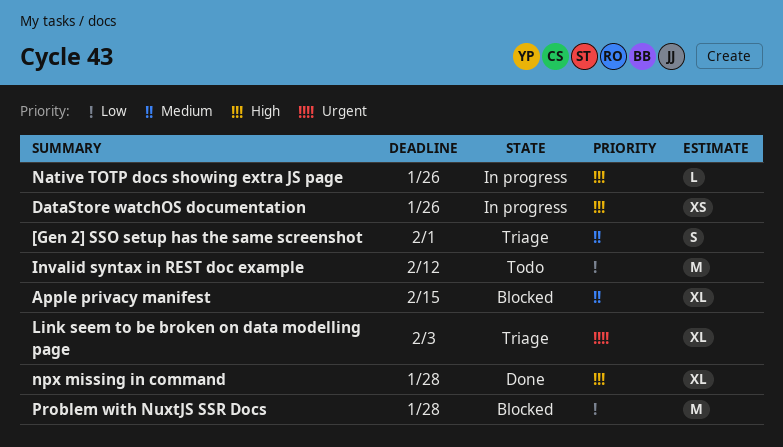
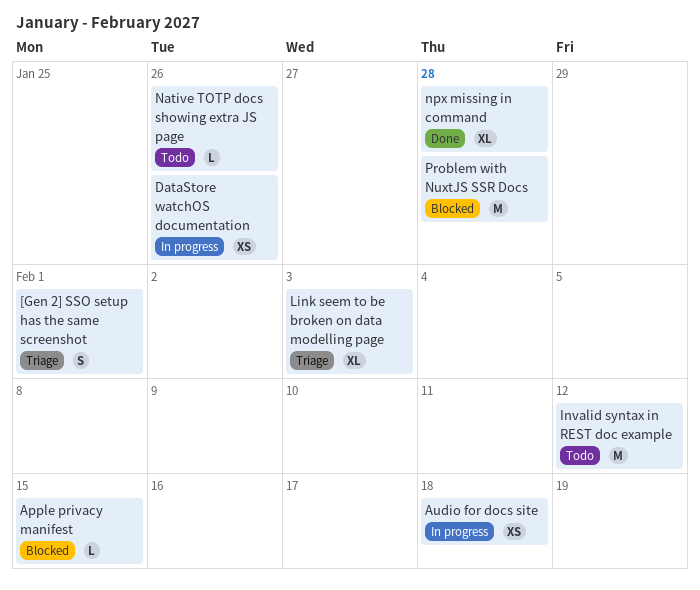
Apple privacy manifest, estimate: XL -> L
Audio for docs site: none -> present
Native TOTP docs showing extra JS page, status: In progress -> Todo

